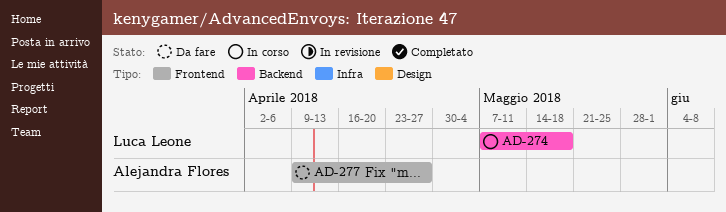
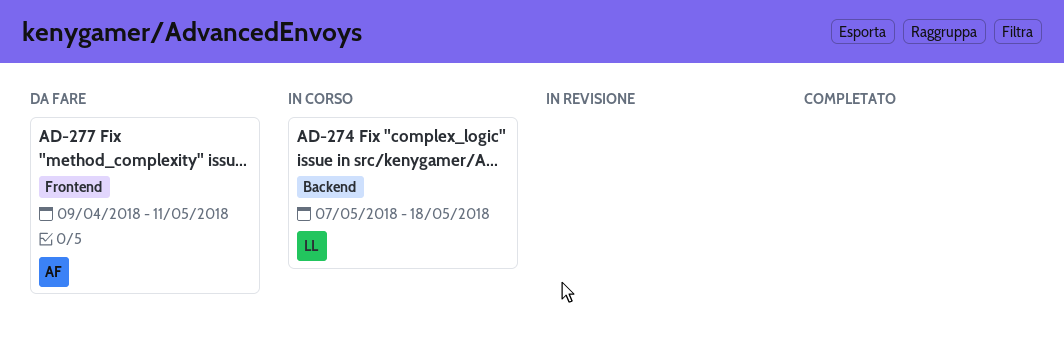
AD-277, due: Apr 27 -> May 11

